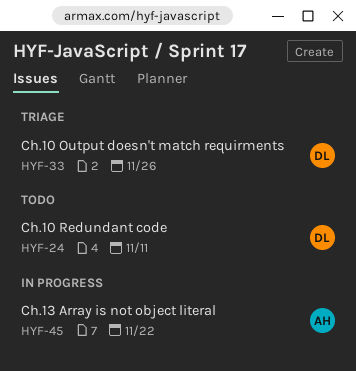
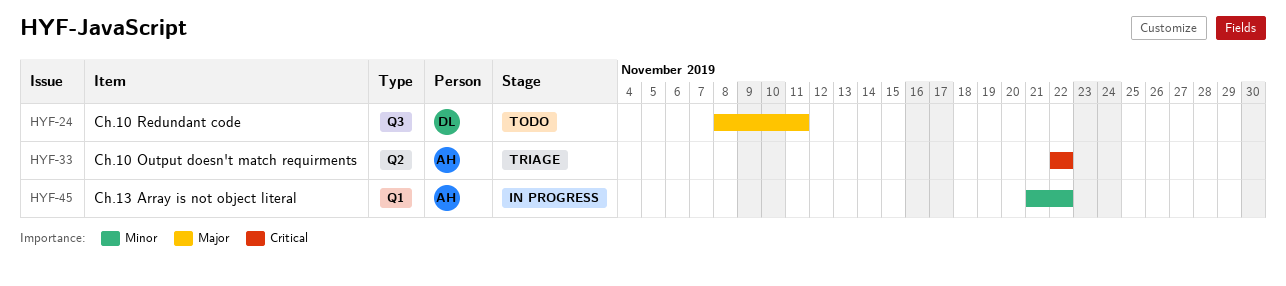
HYF-33, owner: DL -> AH
HYF-33, due: Nov 26 -> Nov 22

